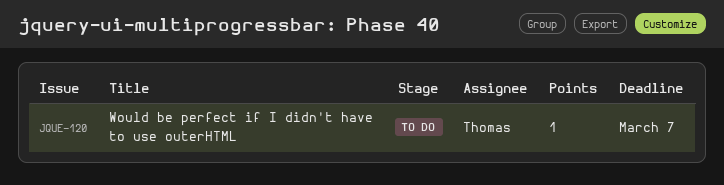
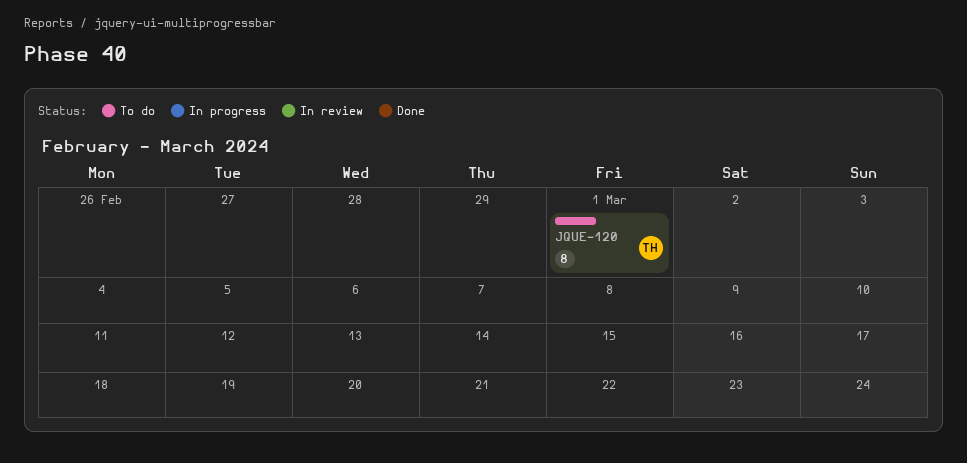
JQUE-120, estimate: 1 -> 8
JQUE-120, due: Mar 7 -> Mar 1

